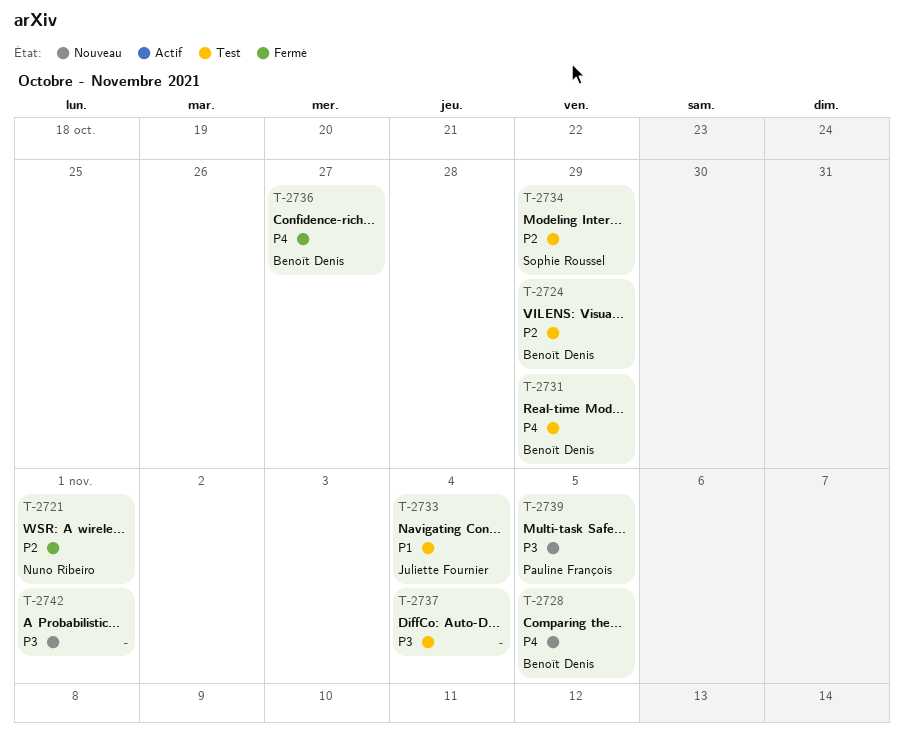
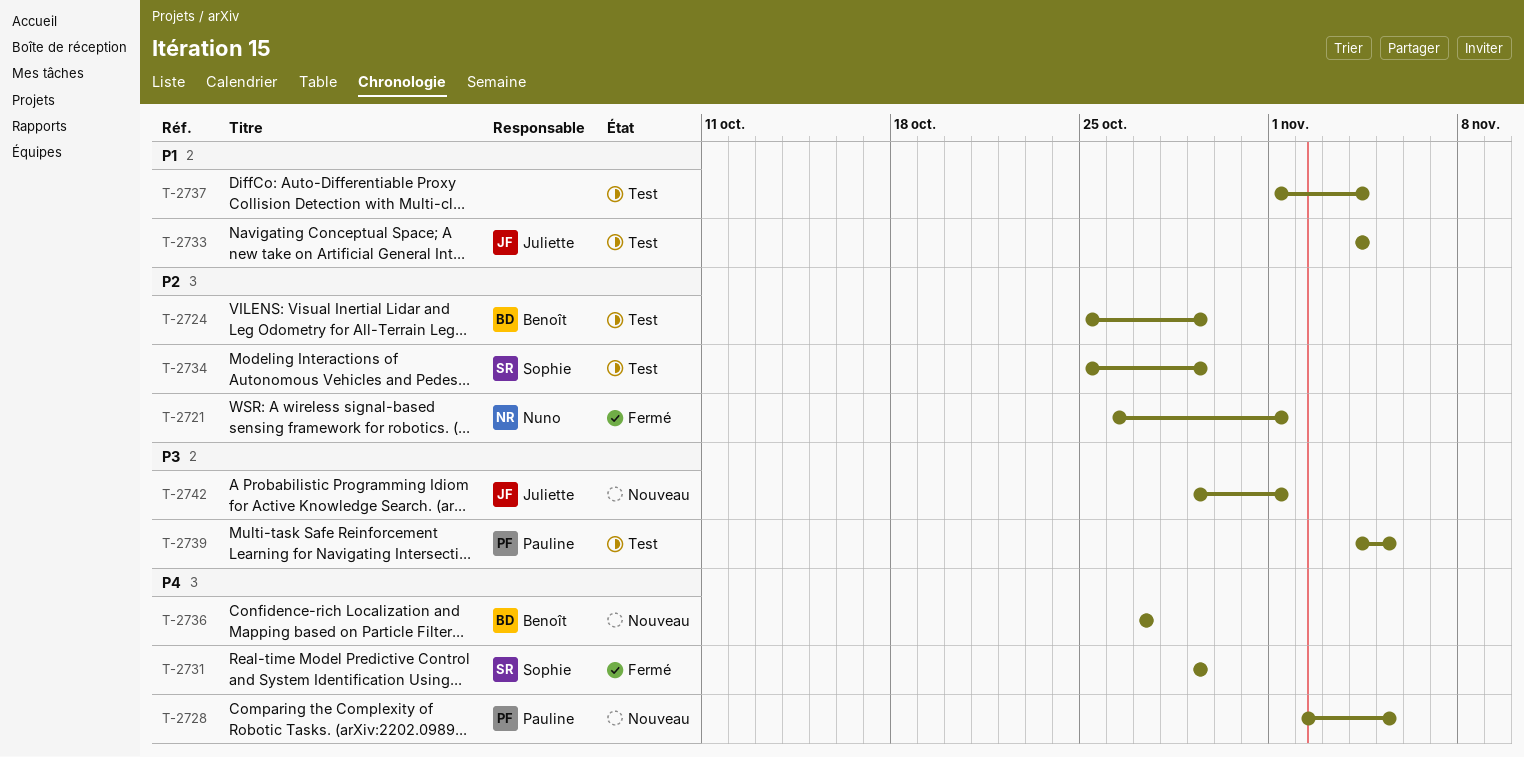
T-2728, owner: Benoît Denis -> Pauline François
T-2731, status: Test -> Fermé
T-2731, owner: Benoît Denis -> Sophie Roussel
T-2736, status: Fermé -> Nouveau
T-2737, priority: P3 -> P1
T-2739, status: Nouveau -> Test
T-2742, owner: none -> Juliette Fournier

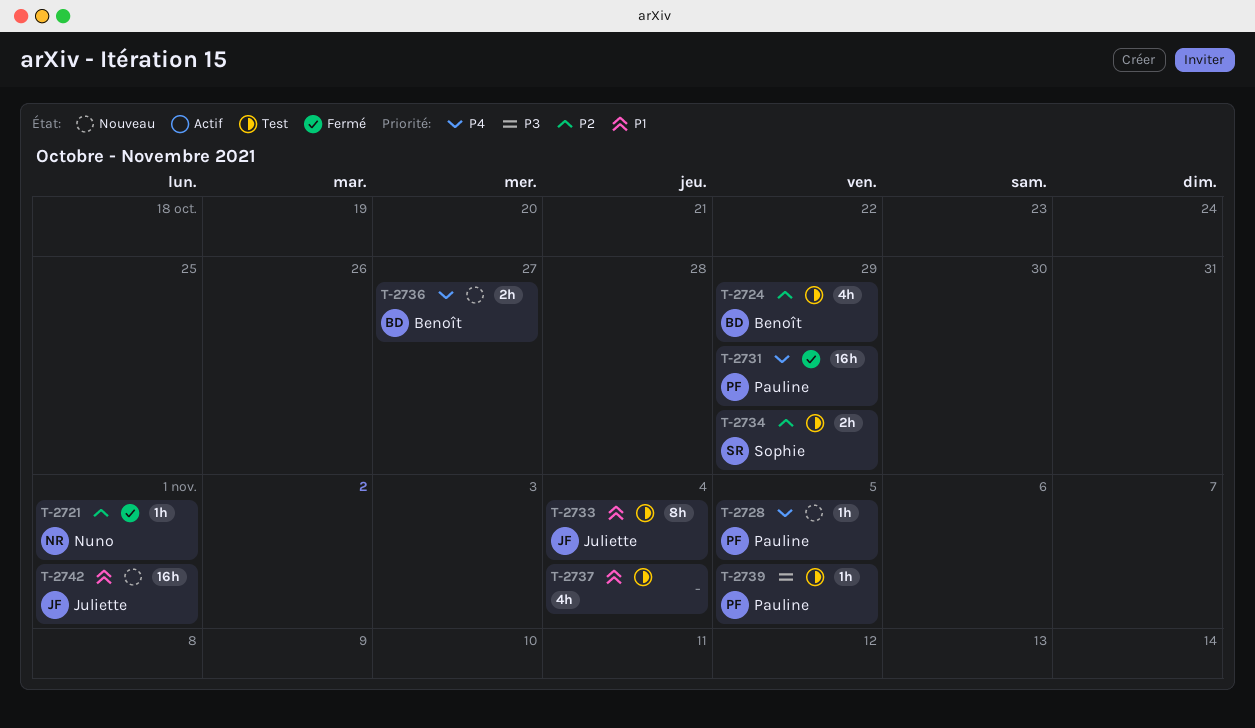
T-2731, owner: Sophie -> Pauline
T-2742, priority: P3 -> P1

